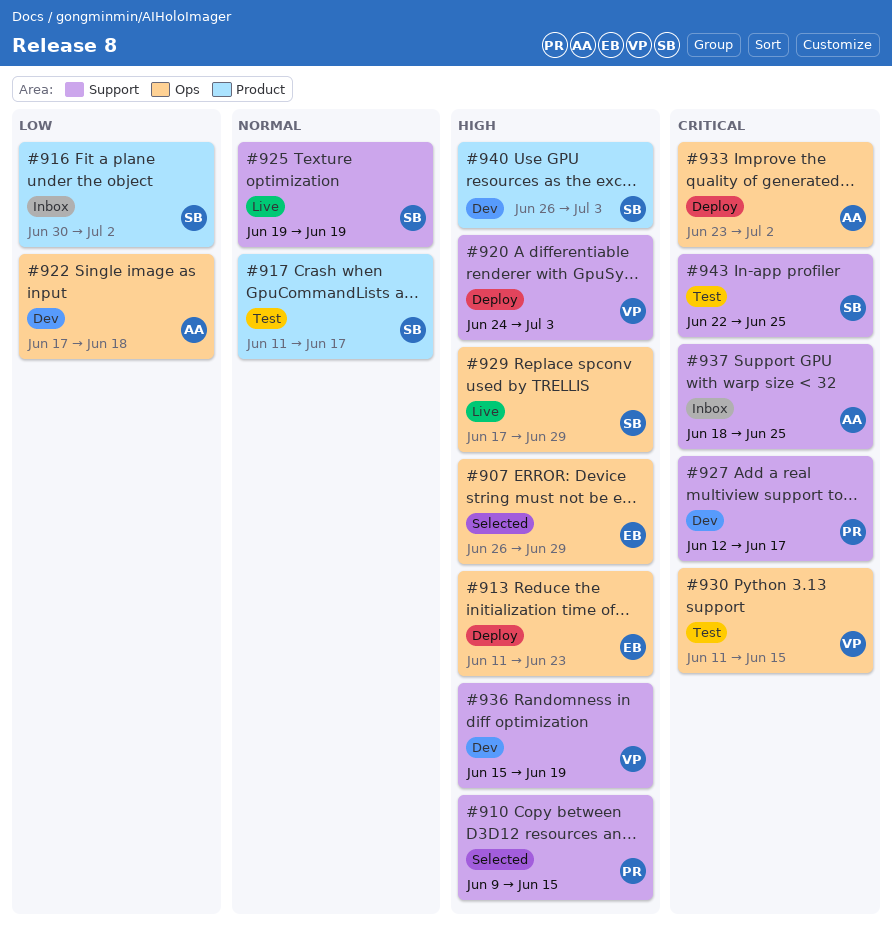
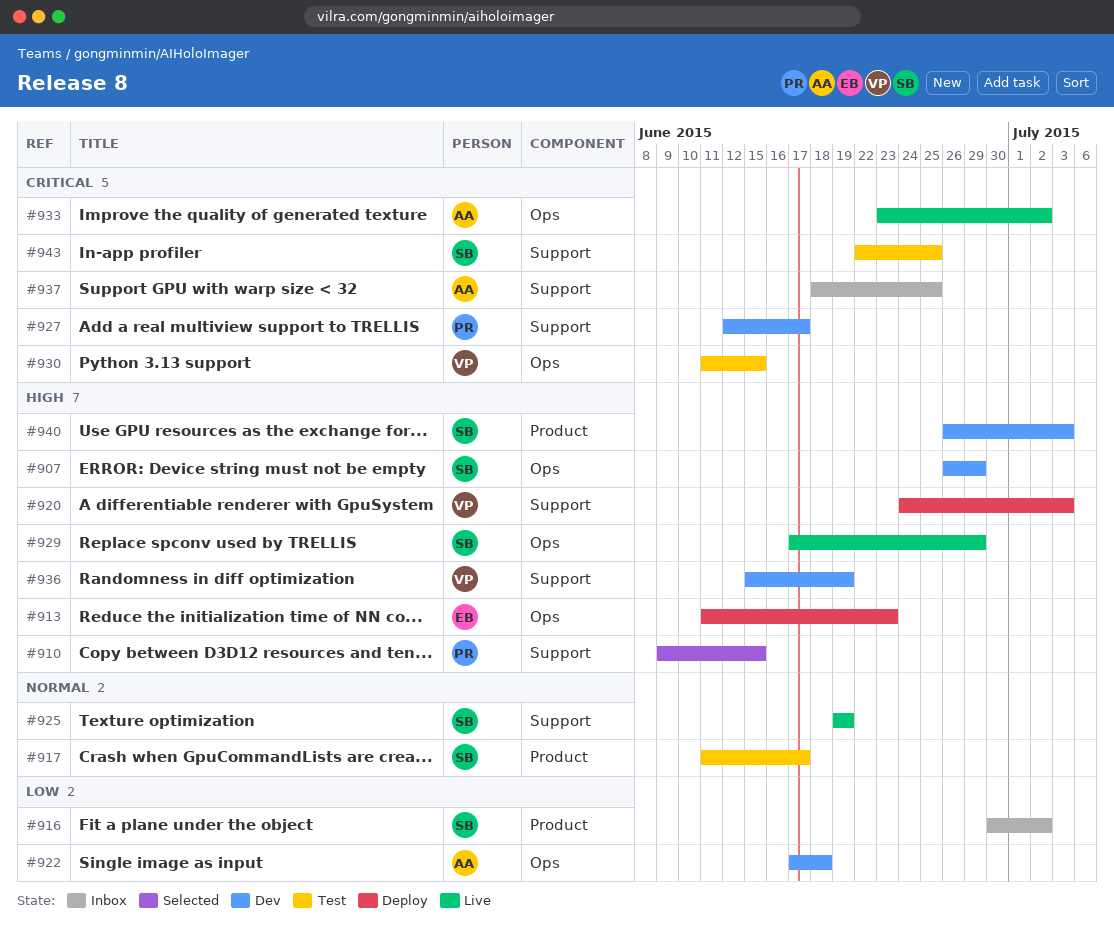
#907, status: Selected -> Dev
#907, owner: EB -> SB
#933, status: Deploy -> Live

